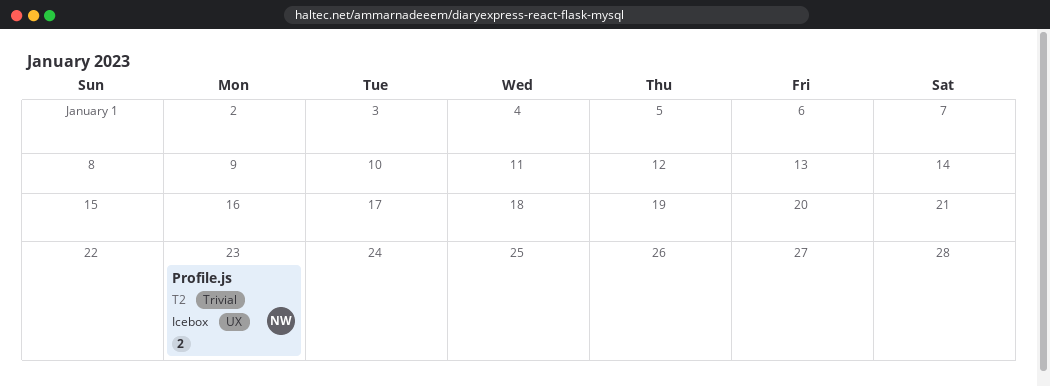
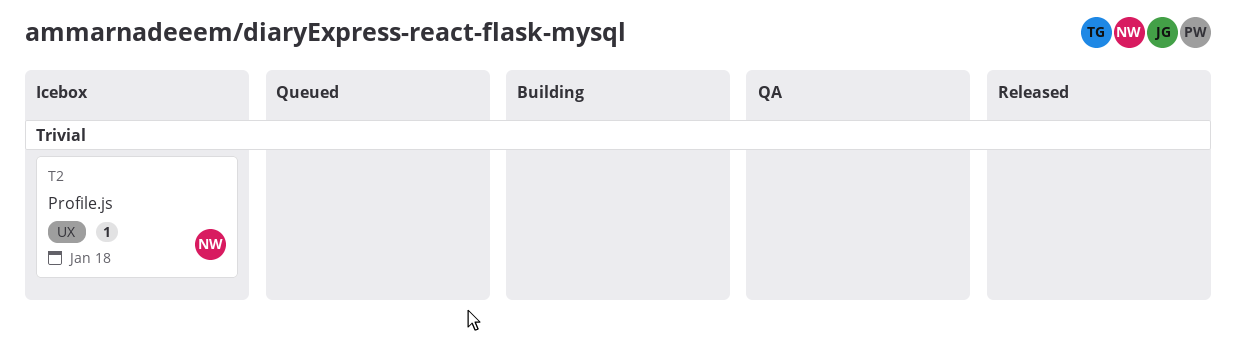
T2, estimate: 2 -> 1
T2, due: Jan 23 -> Jan 18

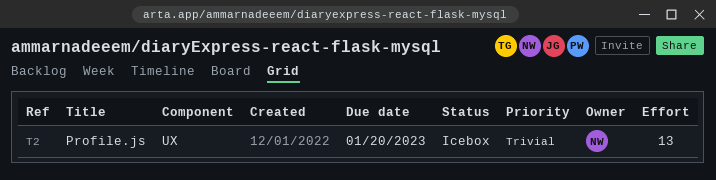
T2, estimate: 1 -> 13
T2, due: Jan 18 -> Jan 20

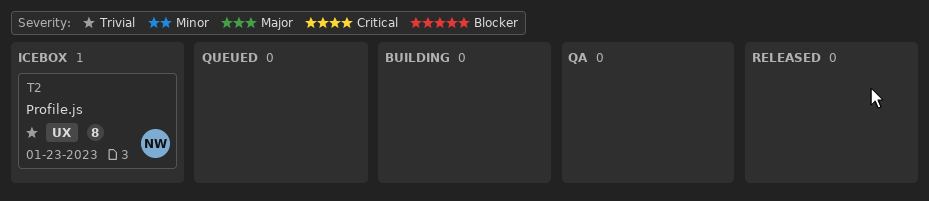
T2, estimate: 13 -> 8
T2, due: Jan 20 -> Jan 23

